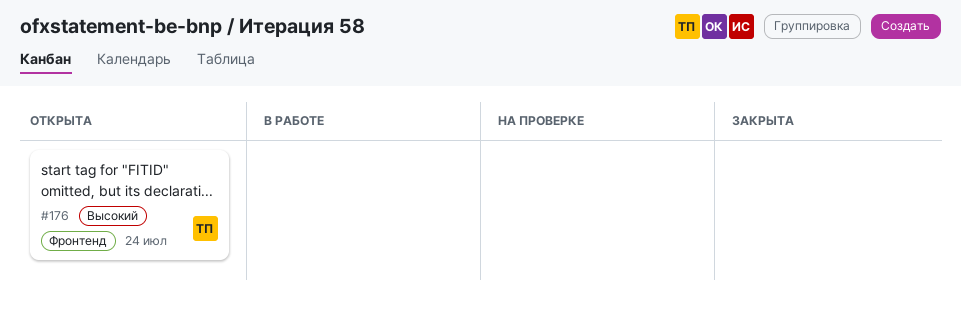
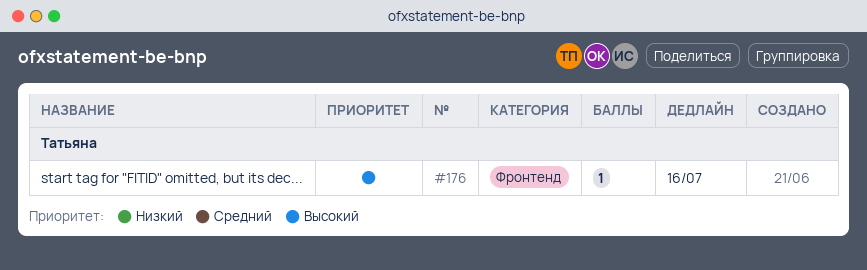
#176, due: Jul 24 -> Jul 16

